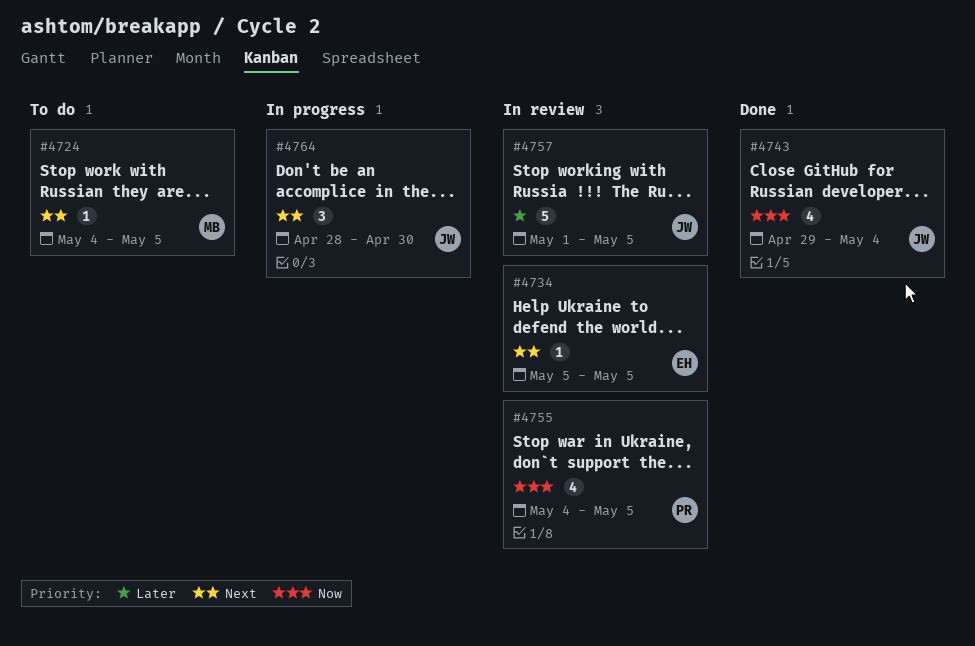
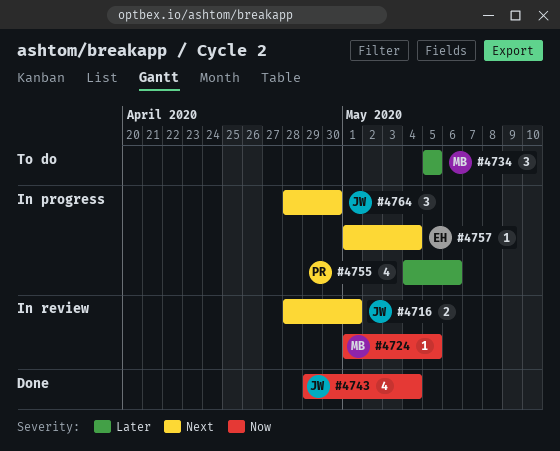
#4716: none -> present
#4724, status: To do -> In review
#4724, priority: Next -> Now
#4724, start: May 4 -> May 1
#4734, status: In review -> To do
#4734, owner: EH -> MB
#4734, priority: Next -> Later
#4734, estimate: 1 -> 3
#4755, status: In review -> In progress
#4755, priority: Now -> Later
#4755, due: May 5 -> May 6
#4757, status: In review -> In progress
#4757, owner: JW -> EH
#4757, priority: Later -> Next
#4757, estimate: 5 -> 1
#4757, due: May 5 -> May 4

